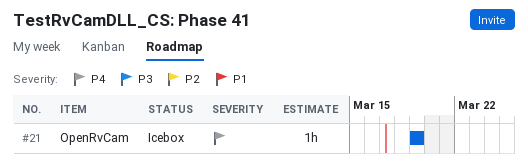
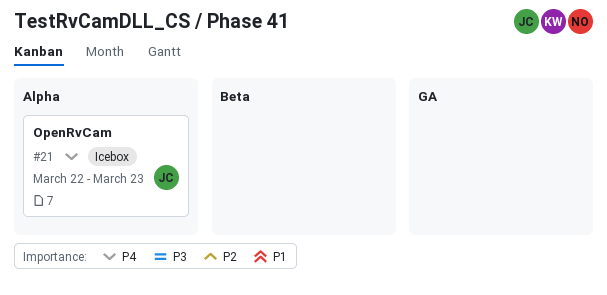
#21, start: Mar 19 -> Mar 22
#21, due: Mar 19 -> Mar 23

